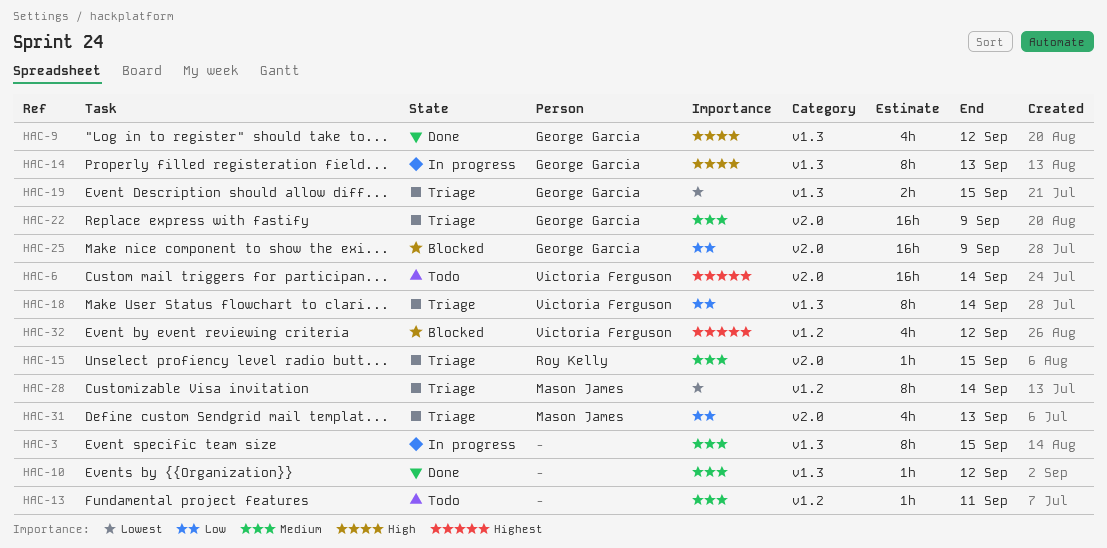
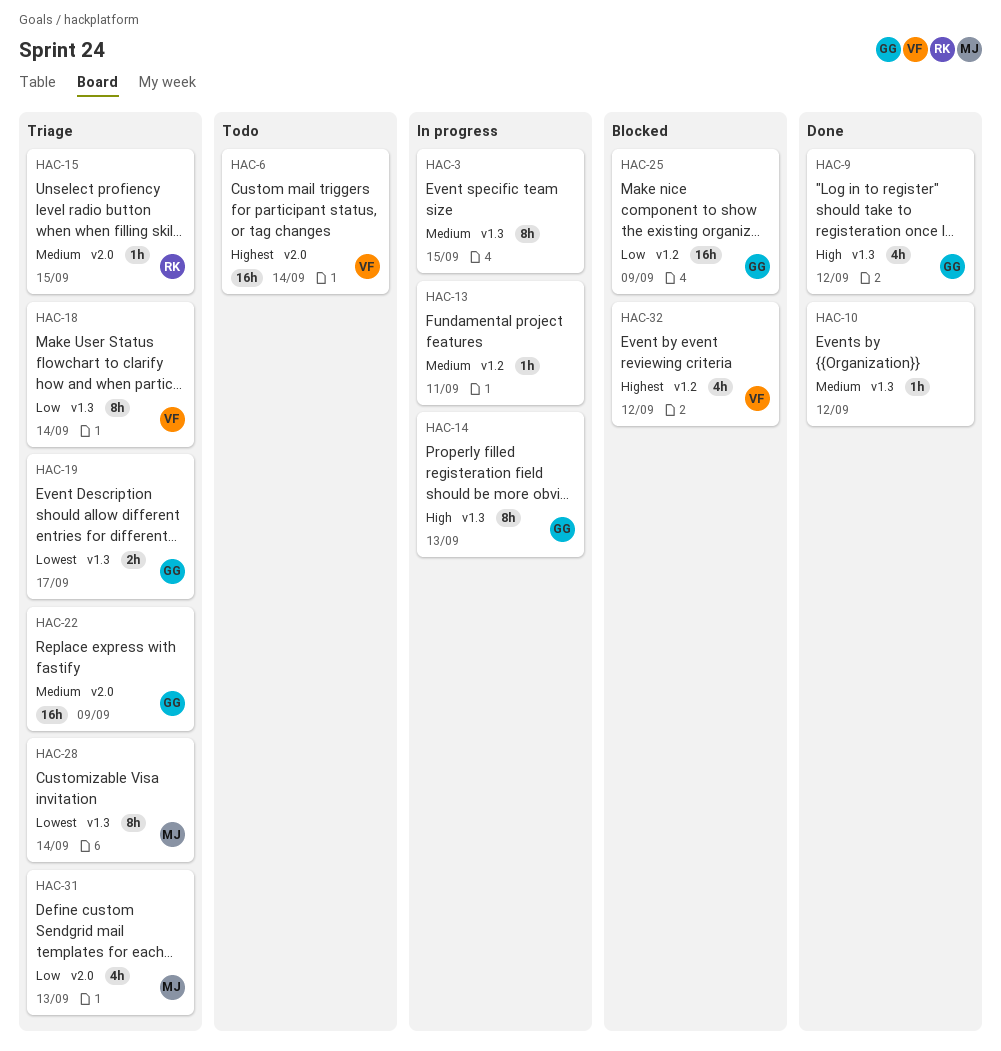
HAC-13, status: Todo -> In progress
HAC-19, due: Sep 15 -> Sep 17
HAC-25, label: v2.0 -> v1.2
HAC-28, label: v1.2 -> v1.3

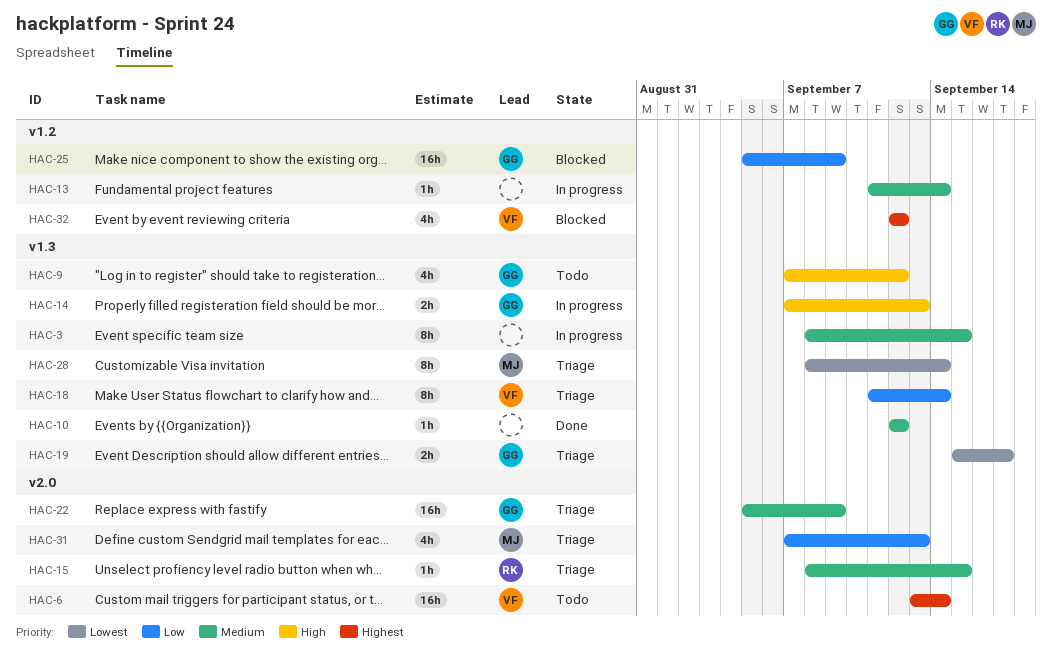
HAC-9, status: Done -> Todo
HAC-13, due: Sep 11 -> Sep 14
HAC-14, estimate: 8h -> 2h

